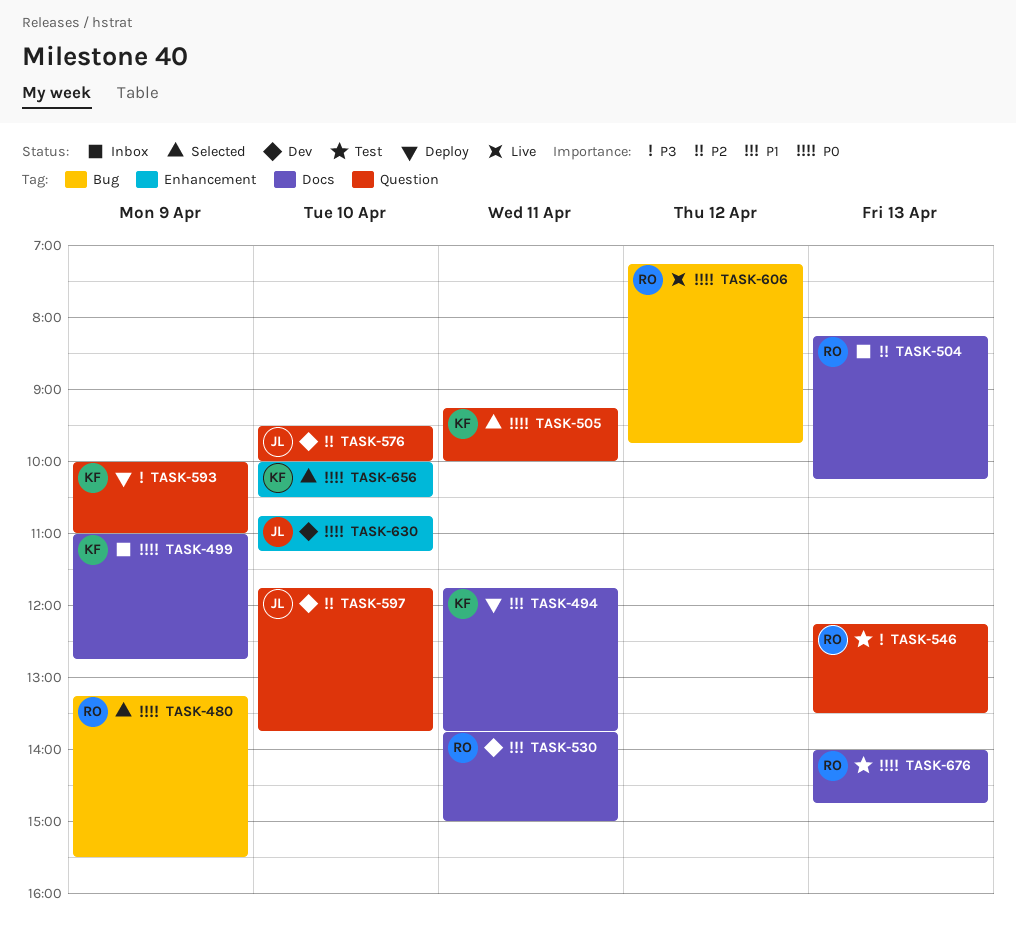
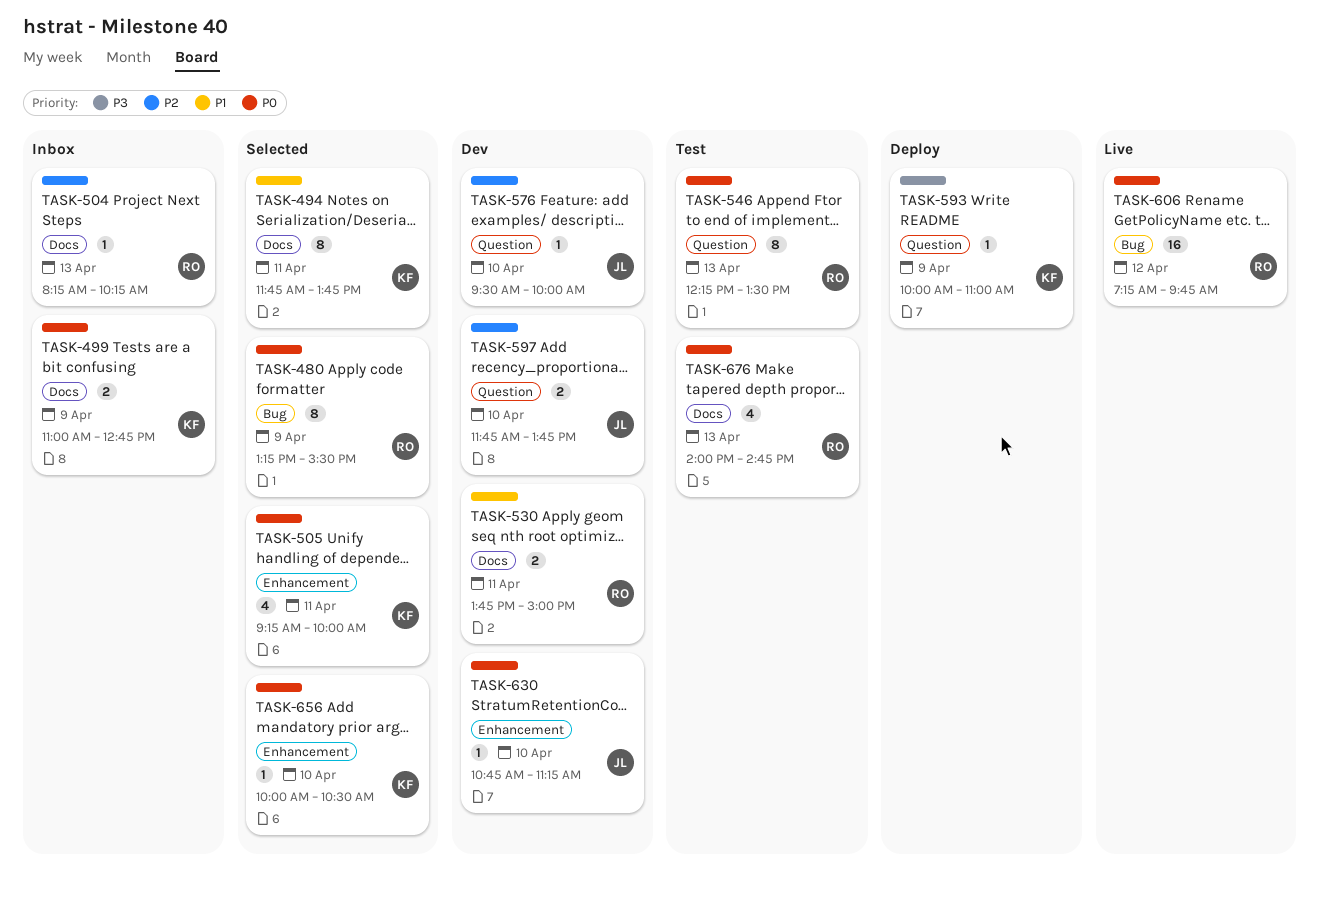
TASK-494, status: Deploy -> Selected
TASK-505, label: Question -> Enhancement
TASK-546, priority: P3 -> P0

